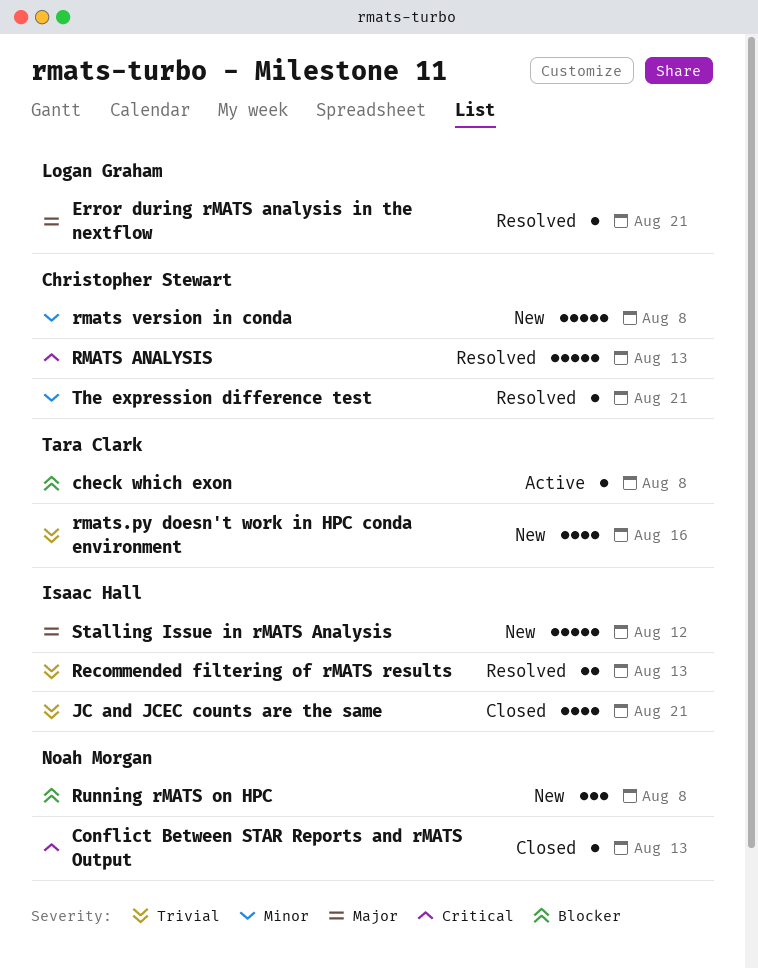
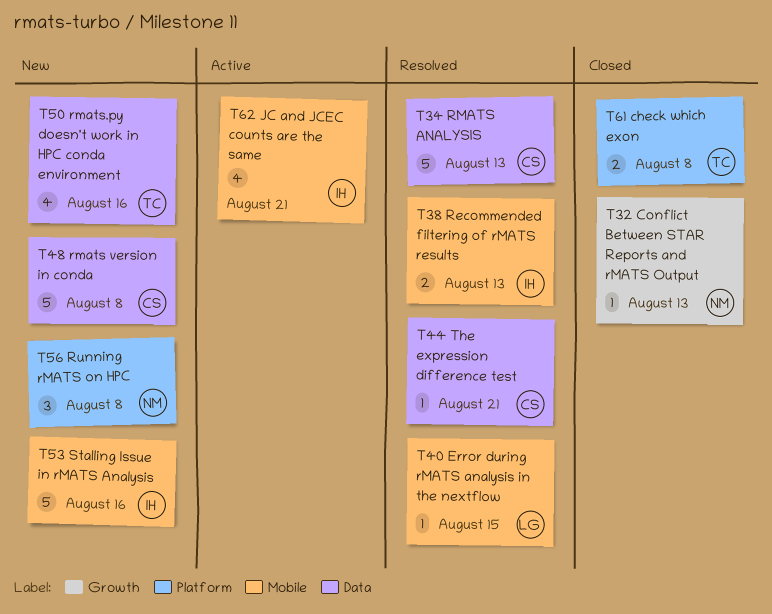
check which exon, status: Active -> Closed
check which exon, estimate: 1 -> 2
Error during rMATS analysis in the nextflow, due: Aug 21 -> Aug 15
JC and JCEC counts are the same, status: Closed -> Active
Stalling Issue in rMATS Analysis, due: Aug 12 -> Aug 16

